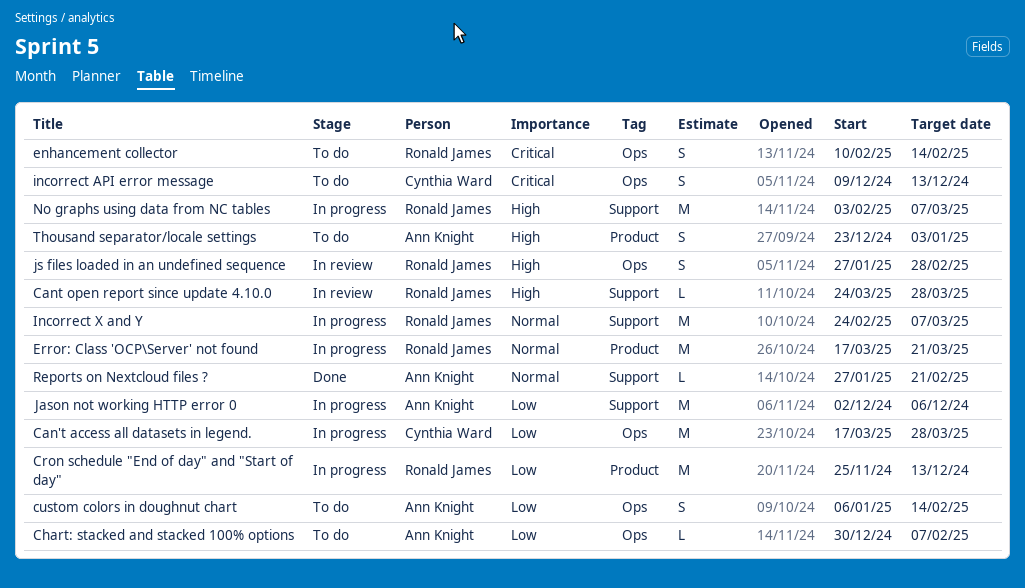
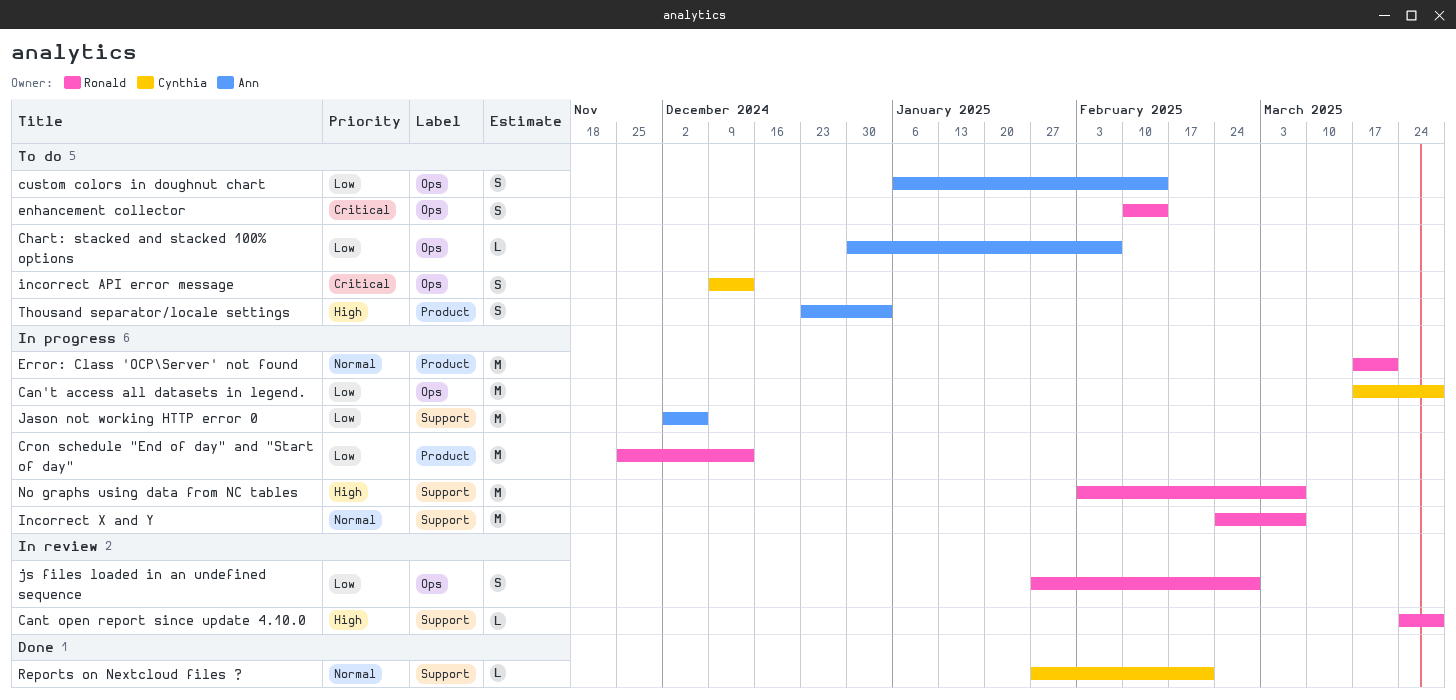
js files loaded in an undefined sequence, priority: High -> Low
Reports on Nextcloud files ?, owner: Ann Knight -> Cynthia Ward

